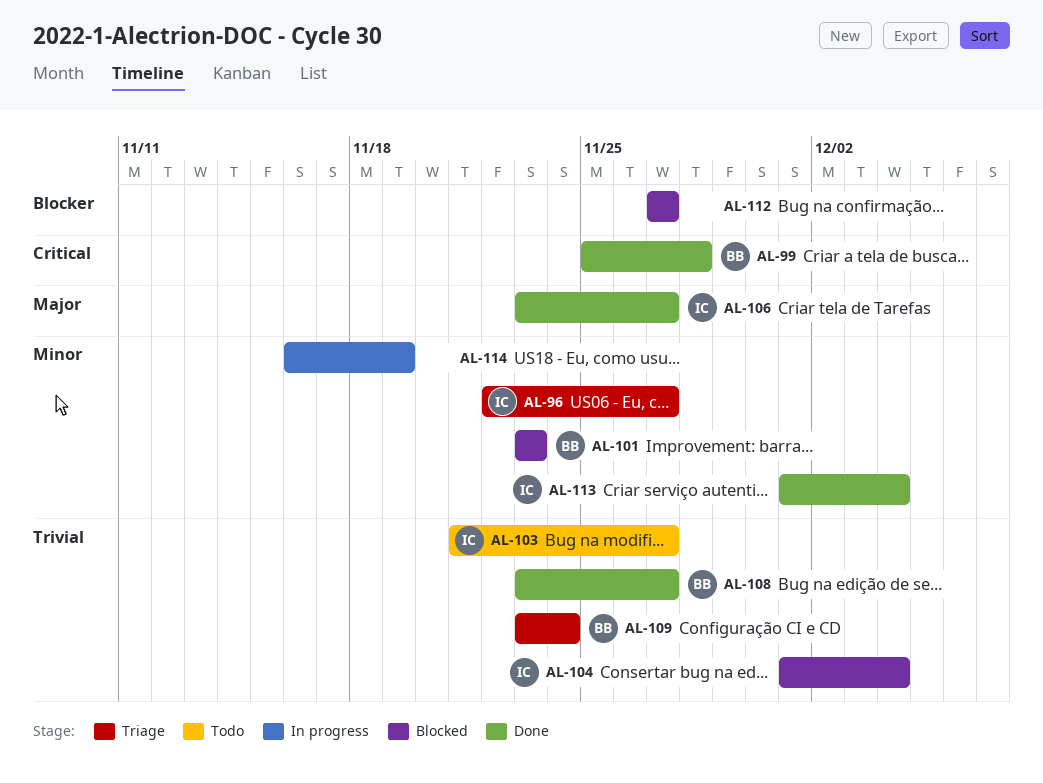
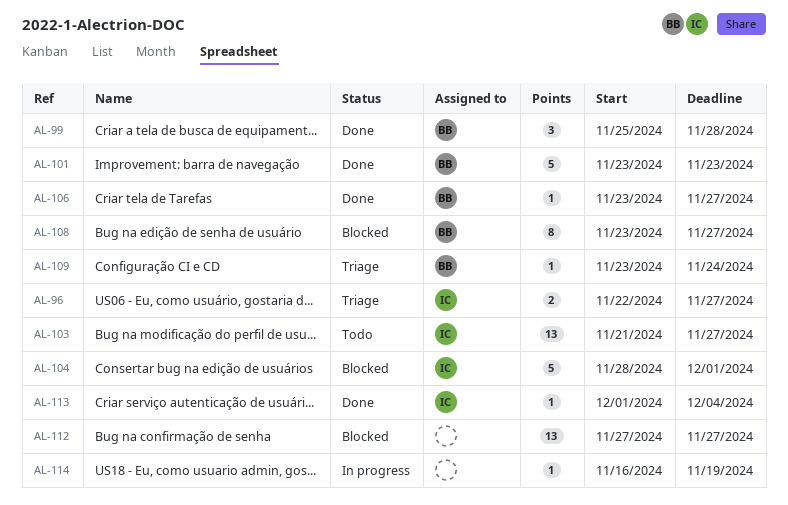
AL-101, status: Blocked -> Done
AL-104, start: Dec 1 -> Nov 28
AL-104, due: Dec 4 -> Dec 1
AL-106, owner: IC -> BB
AL-108, status: Done -> Blocked

